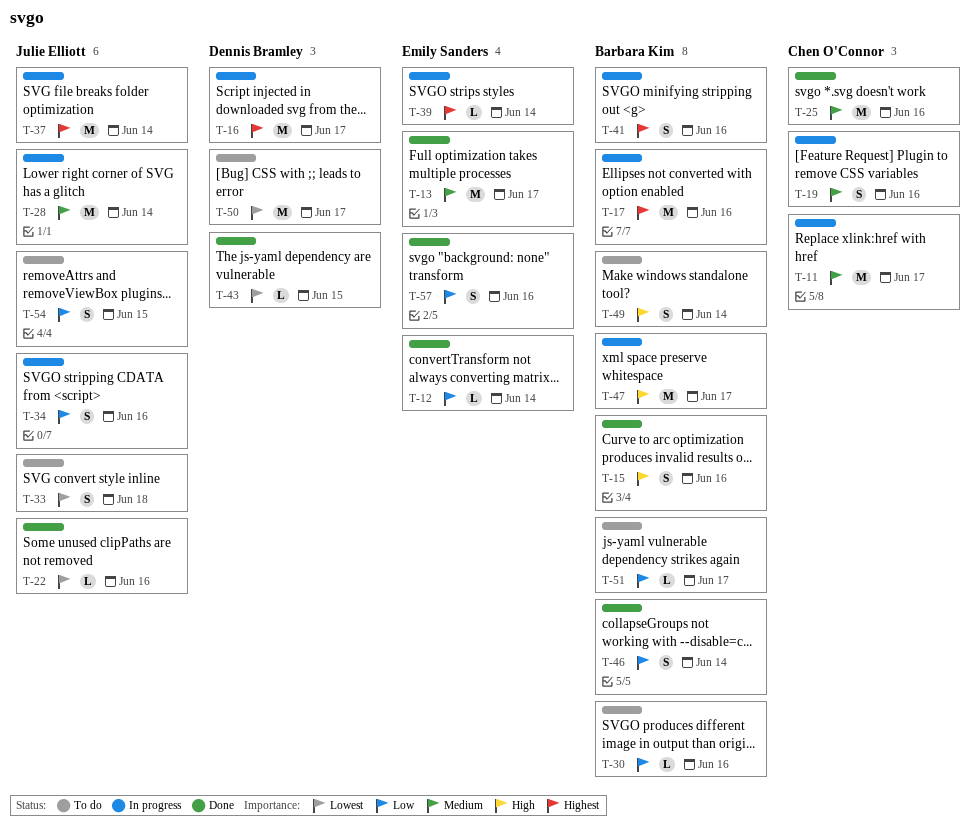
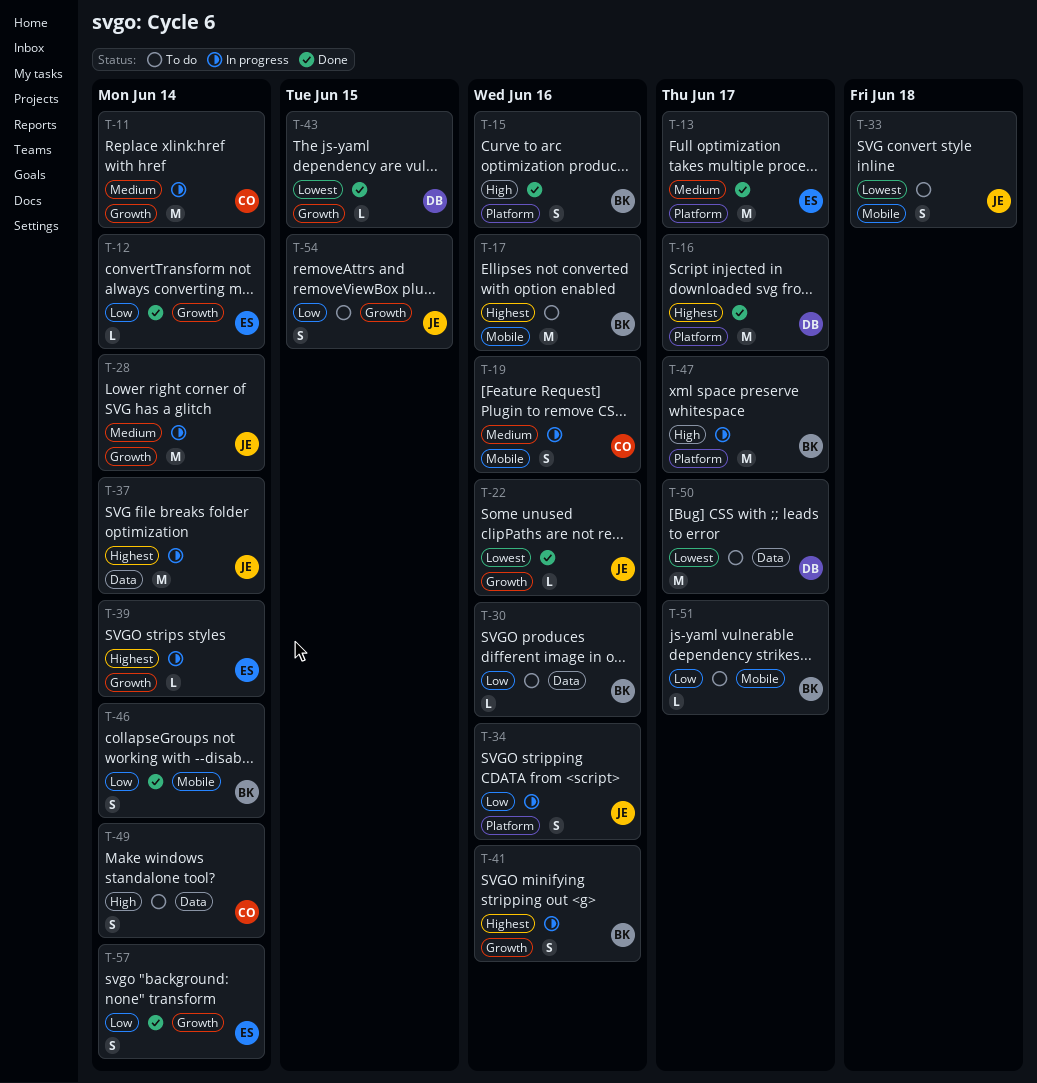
T-11, due: Jun 17 -> Jun 14
T-16, status: In progress -> Done
T-17, status: In progress -> To do
T-25: present -> none
T-49, owner: Barbara Kim -> Chen O'Connor
T-57, due: Jun 16 -> Jun 14

